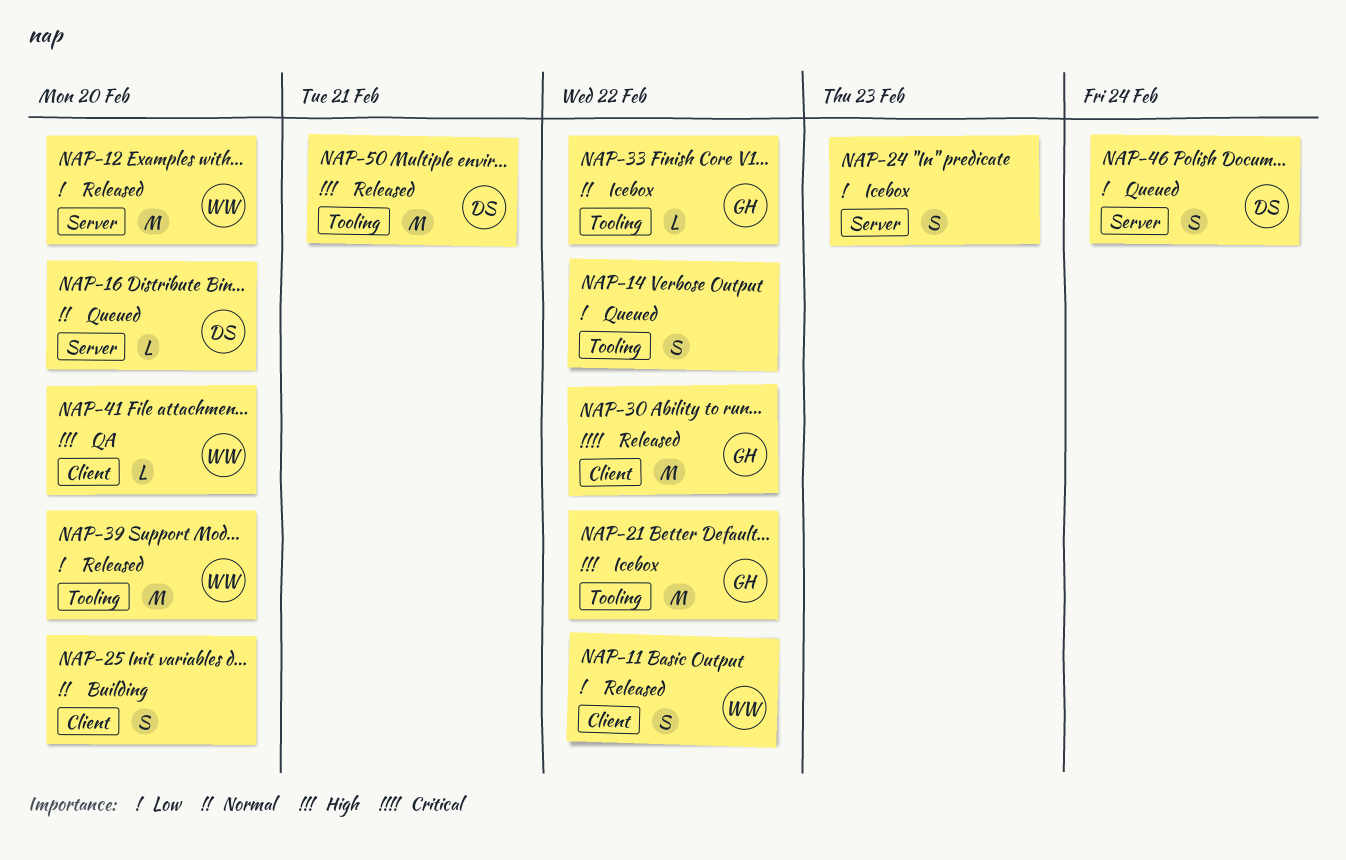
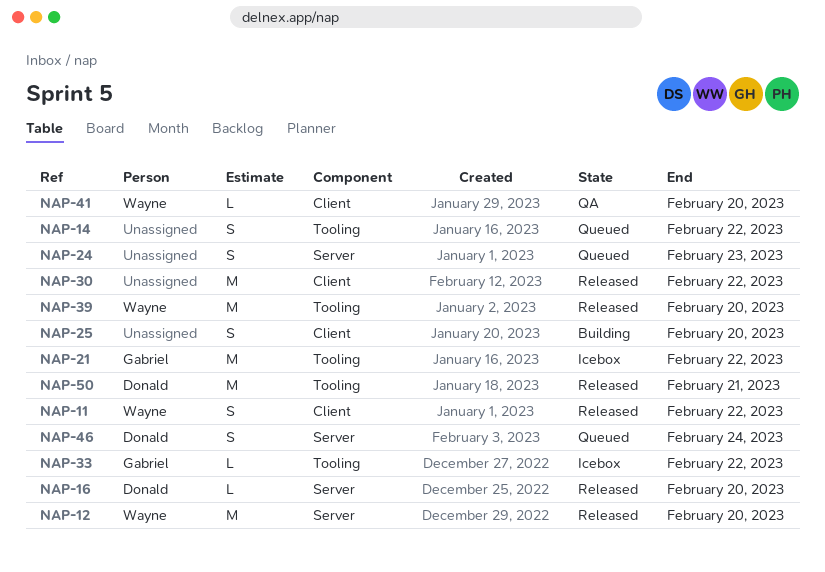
NAP-16, status: Queued -> Released
NAP-24, status: Icebox -> Queued
NAP-30, owner: Gabriel -> none

